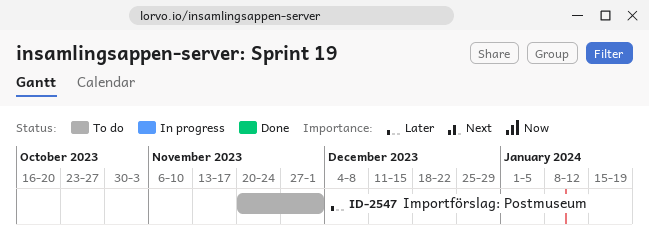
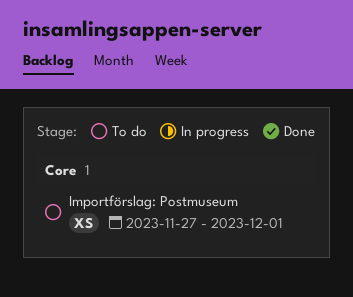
Importförslag: Postmuseum, start: Nov 20 -> Nov 27

